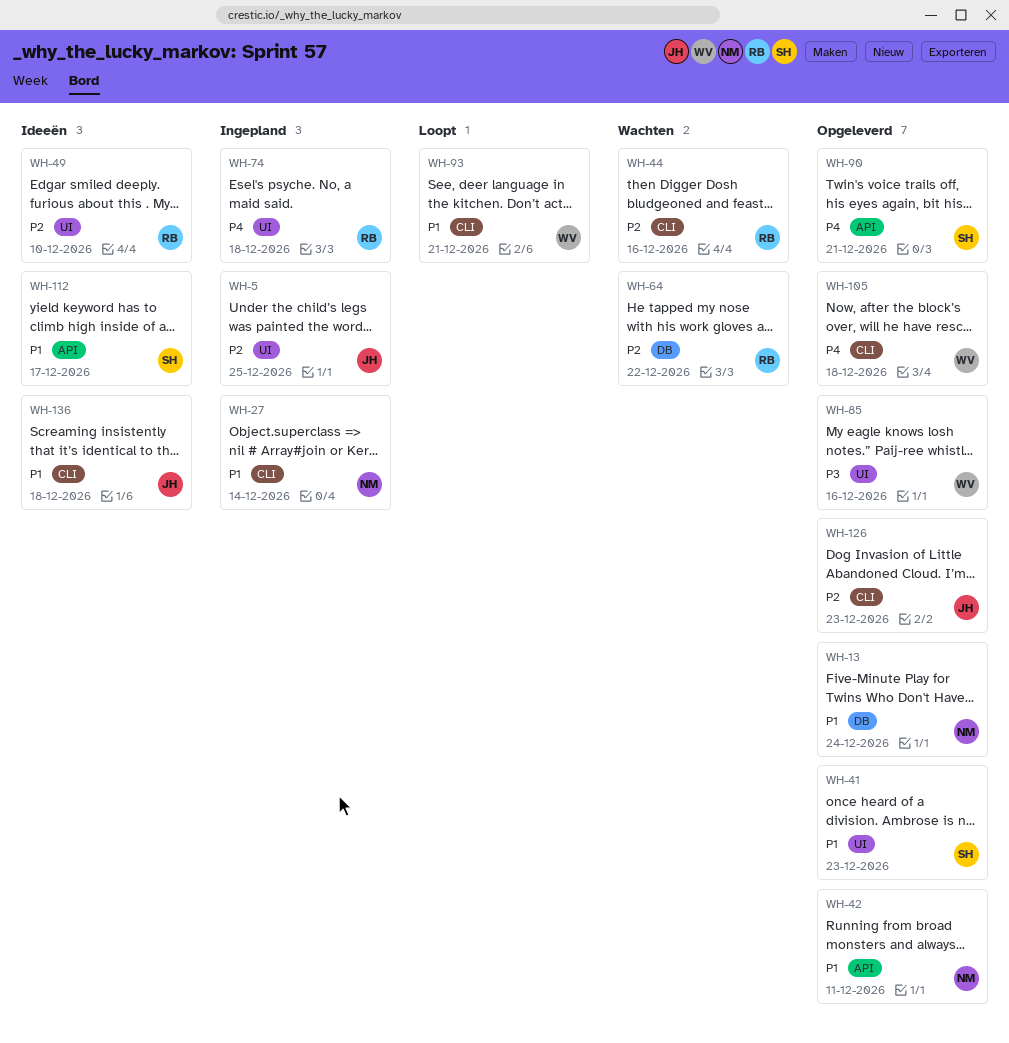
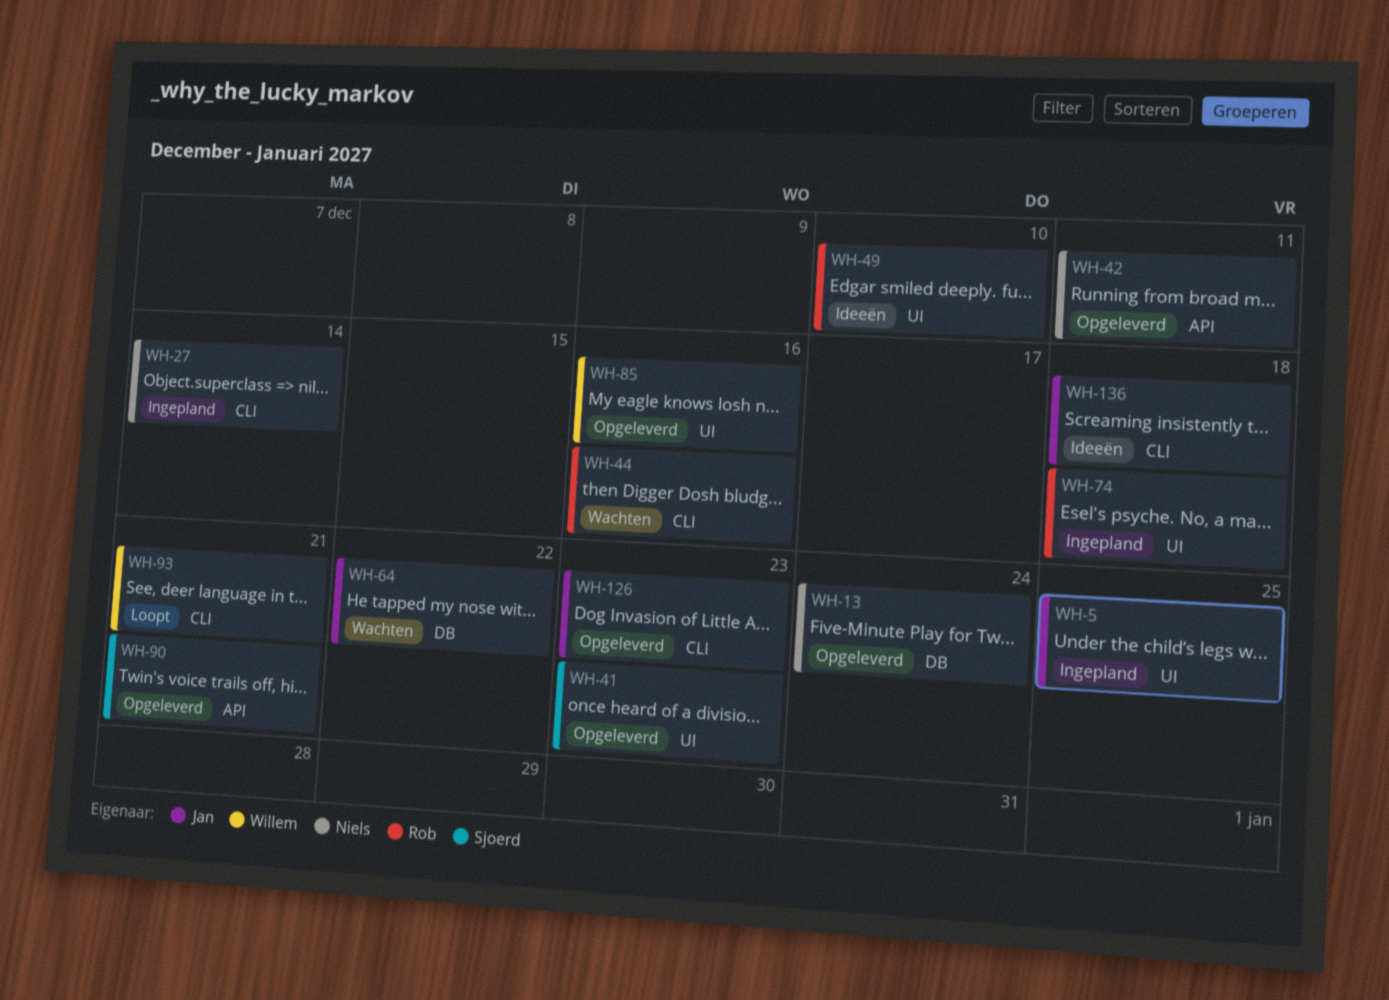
WH-64, owner: Rob -> Jan
WH-105: present -> none
WH-112: present -> none

